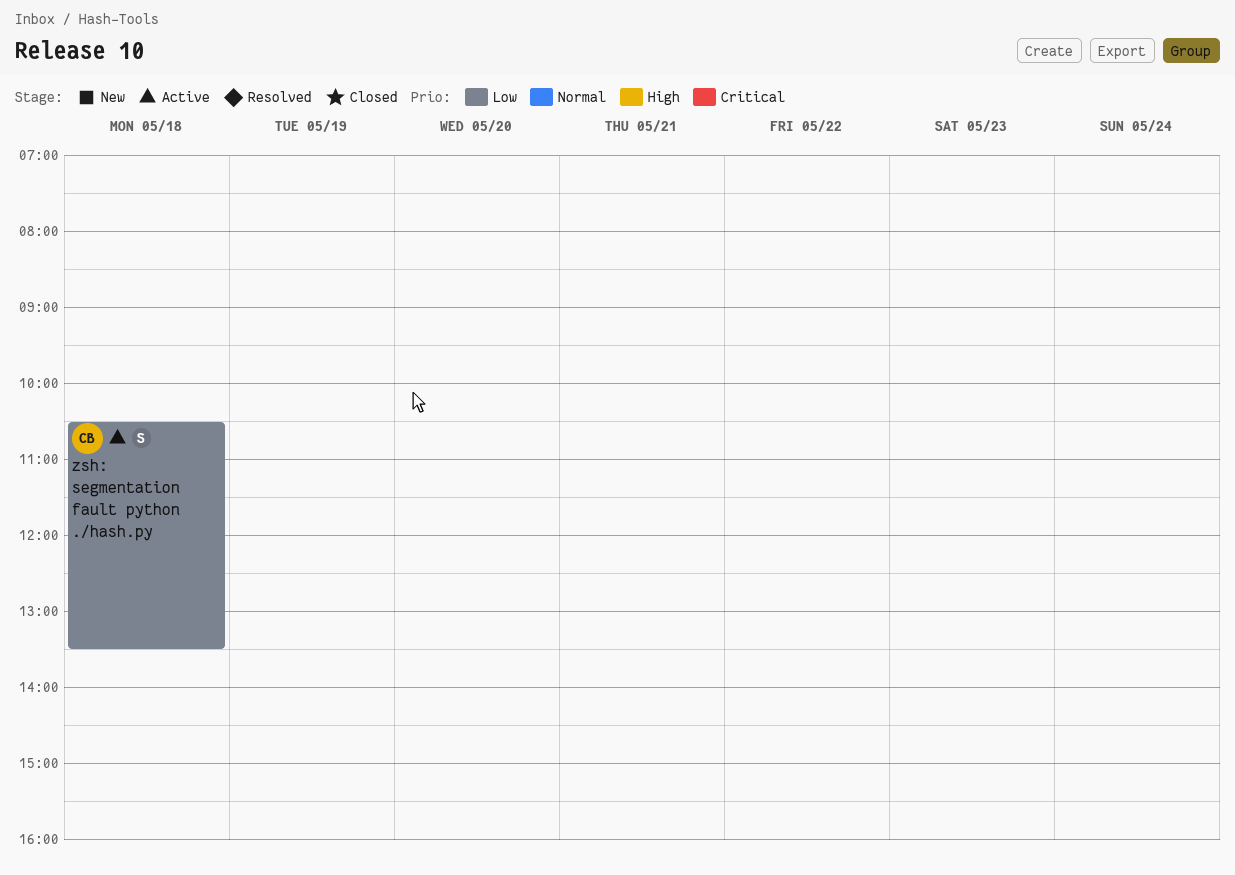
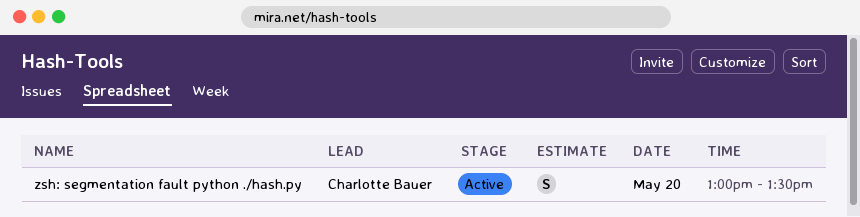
zsh: segmentation fault python ./hash.py, day: May 18 -> May 20
zsh: segmentation fault python ./hash.py, begins: 10:30 -> 13:00

